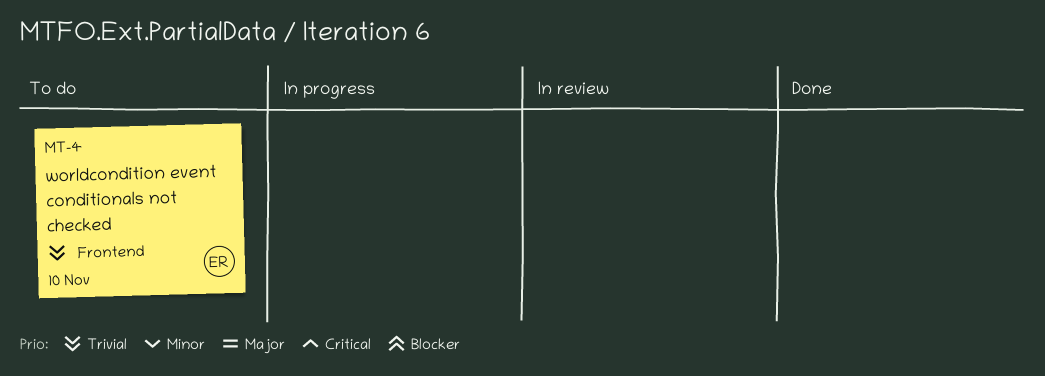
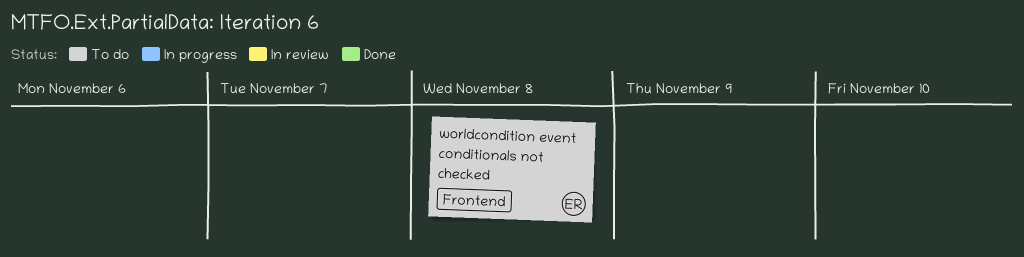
worldcondition event conditionals not checked, due: Nov 10 -> Nov 8

